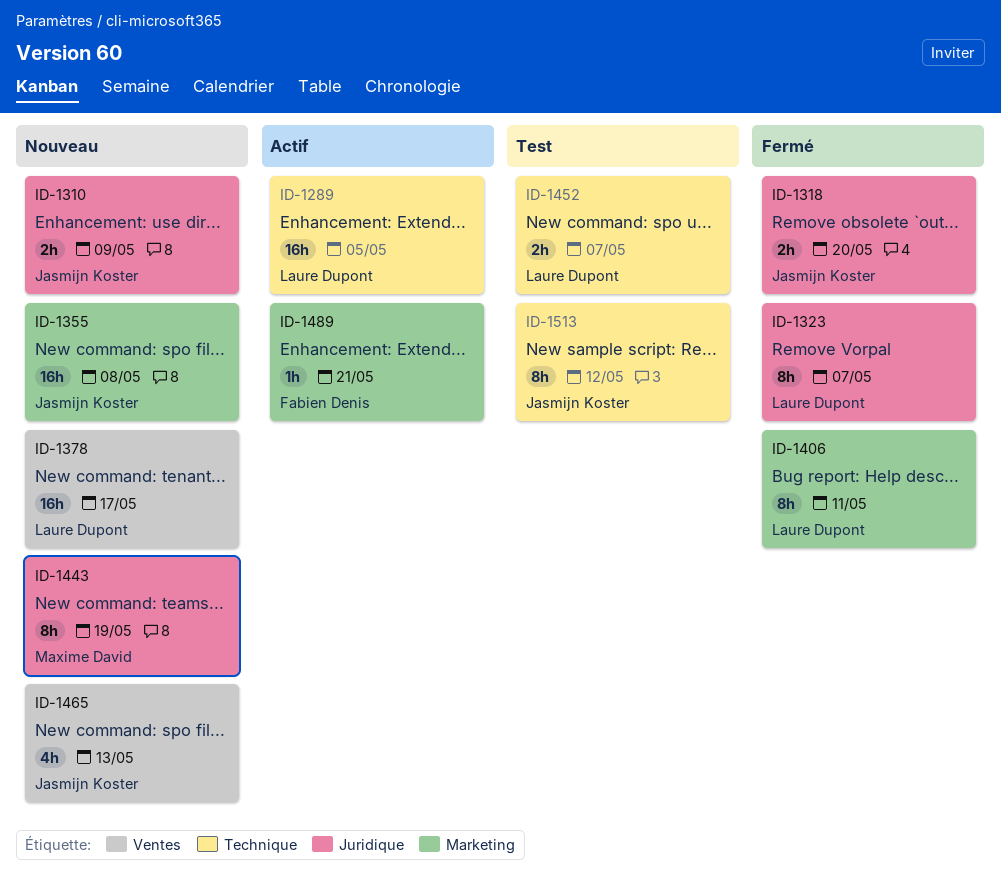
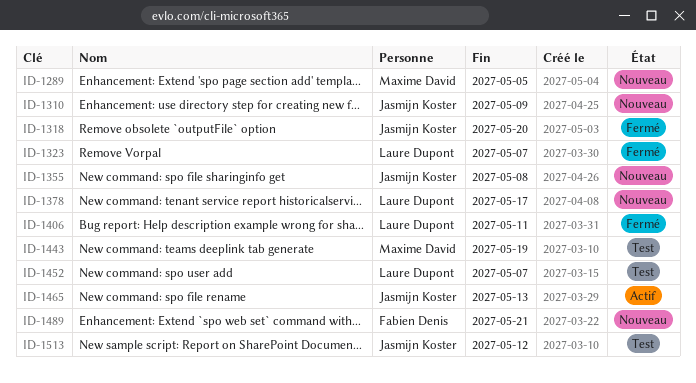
ID-1289, status: Actif -> Nouveau
ID-1289, owner: Laure Dupont -> Maxime David
ID-1443, status: Nouveau -> Test
ID-1465, status: Nouveau -> Actif
ID-1489, status: Actif -> Nouveau

